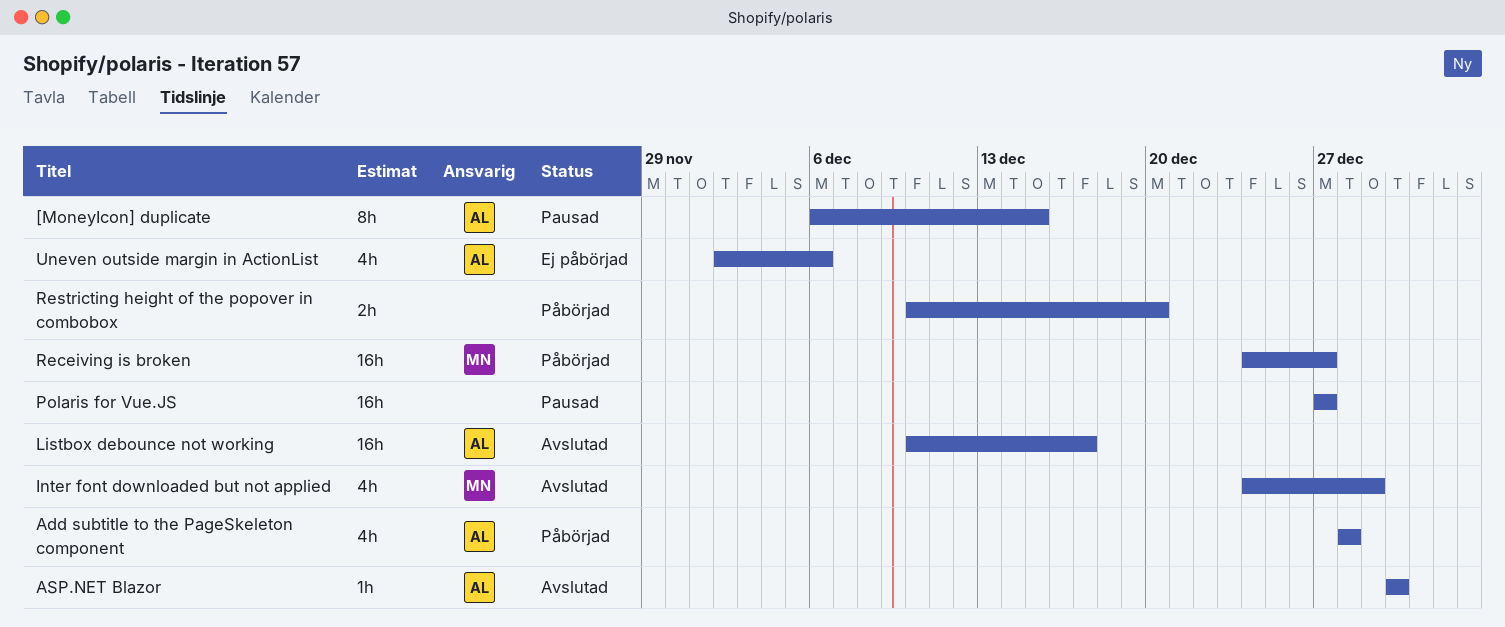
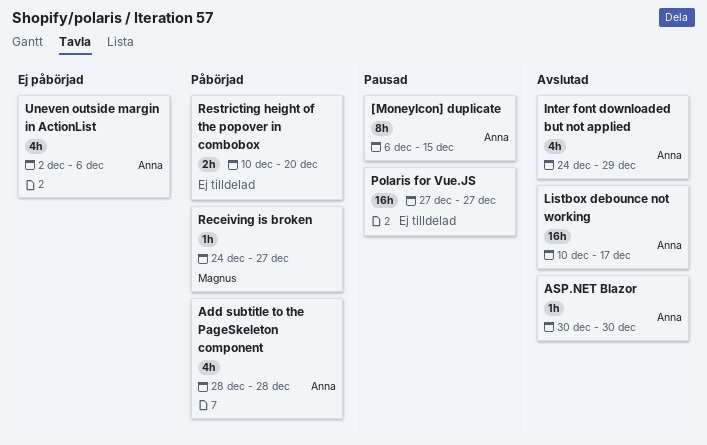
Inter font downloaded but not applied, owner: Magnus -> Anna
Receiving is broken, estimate: 16h -> 1h

